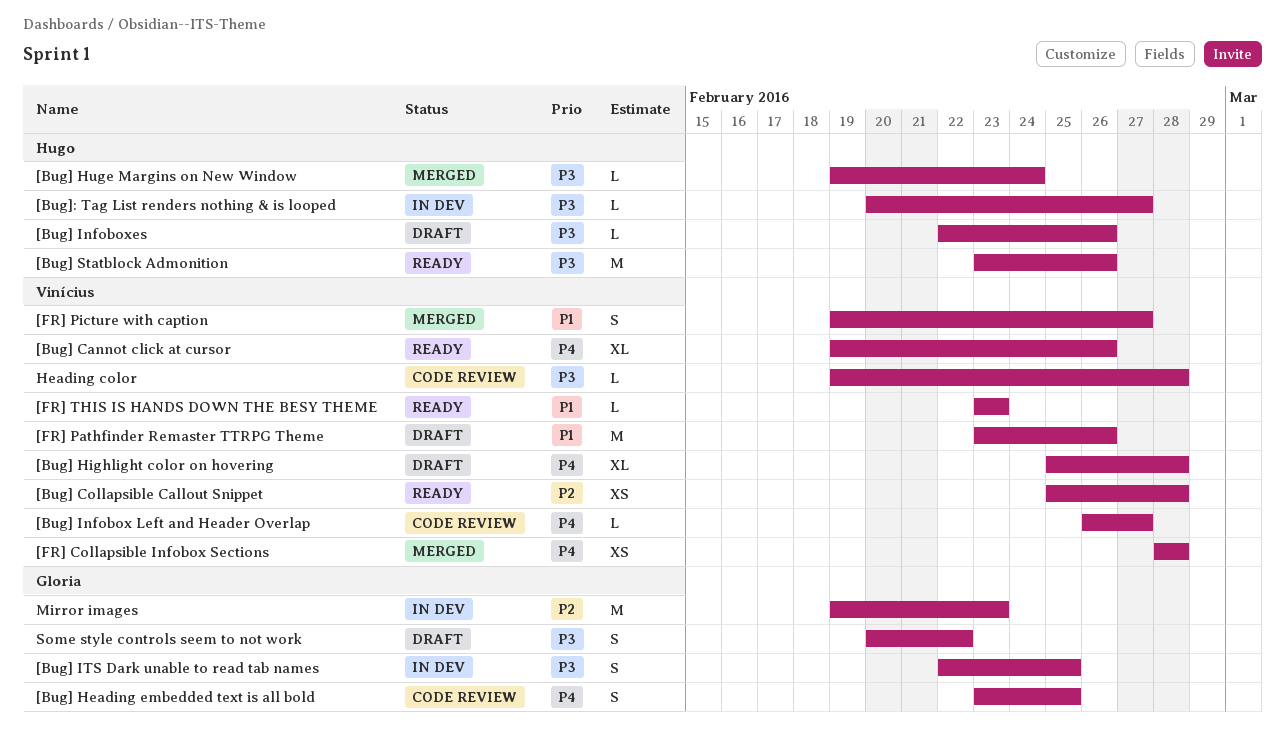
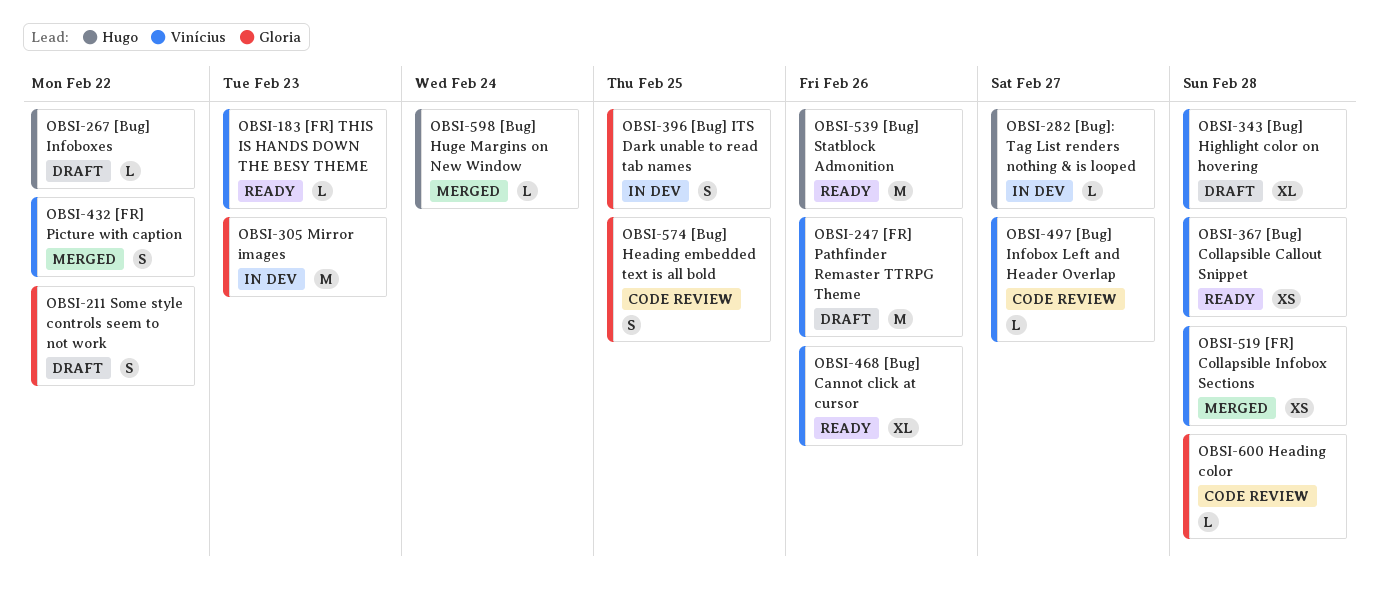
[Bug] Infoboxes, due: Feb 26 -> Feb 22
[FR] Picture with caption, due: Feb 27 -> Feb 22
Heading color, owner: Vinícius -> Gloria

